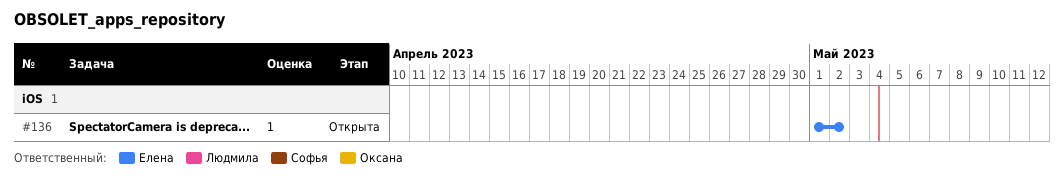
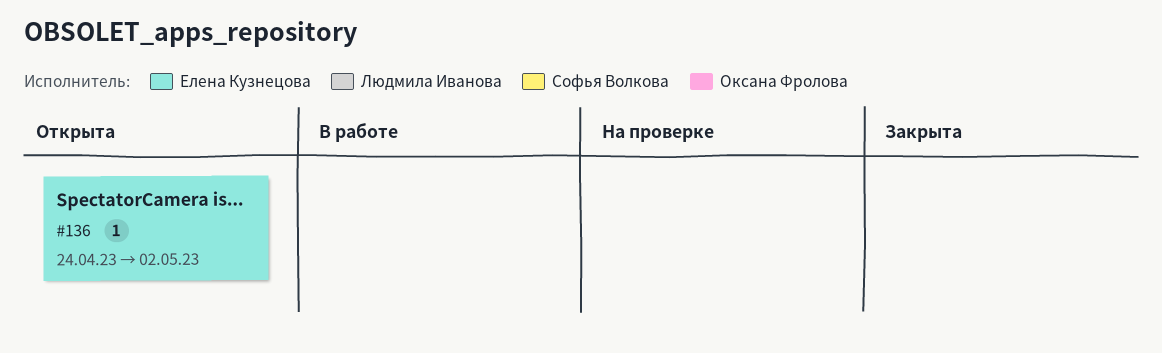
#136, start: May 1 -> Apr 24

